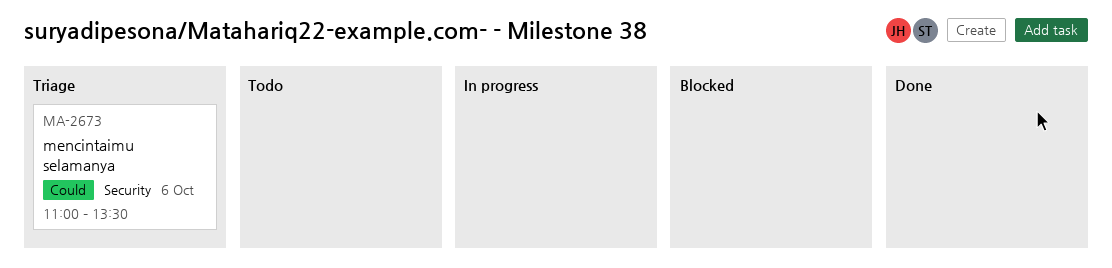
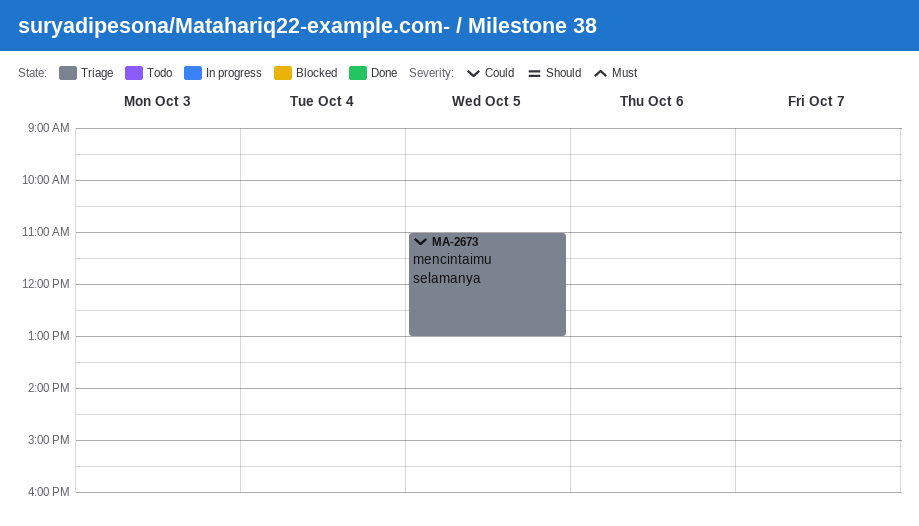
MA-2673, day: Oct 6 -> Oct 5
MA-2673, ends: 13:30 -> 13:00

